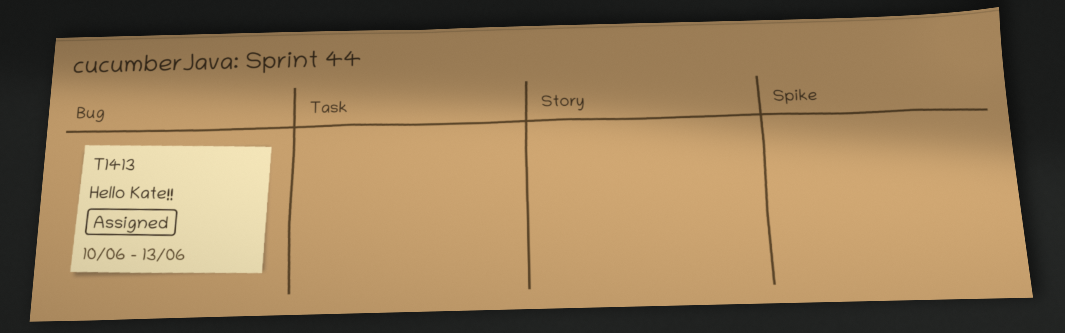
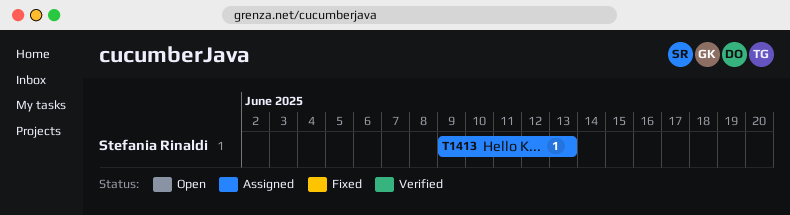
T1413, start: Jun 10 -> Jun 9

